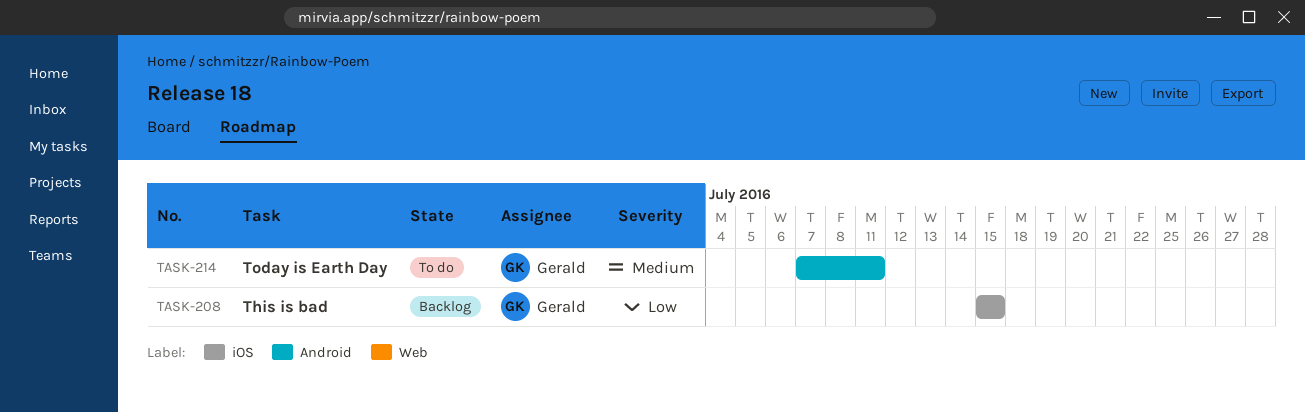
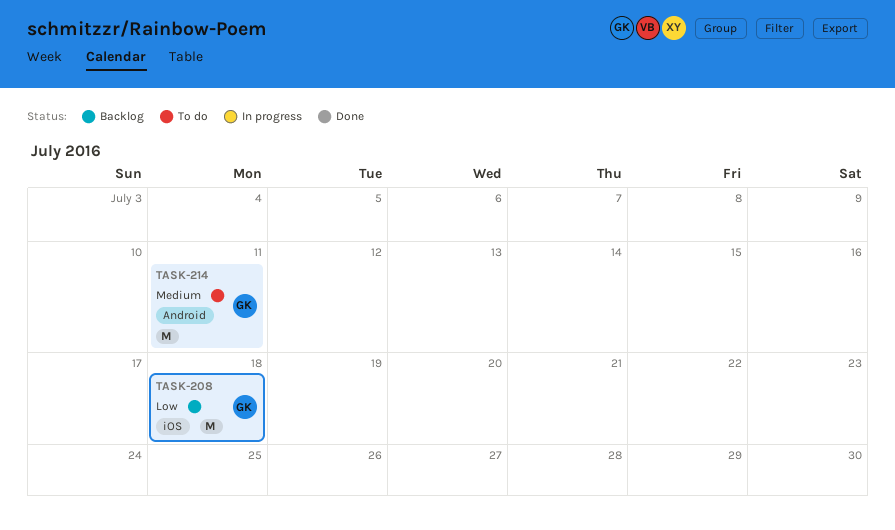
TASK-208, due: Jul 15 -> Jul 18

